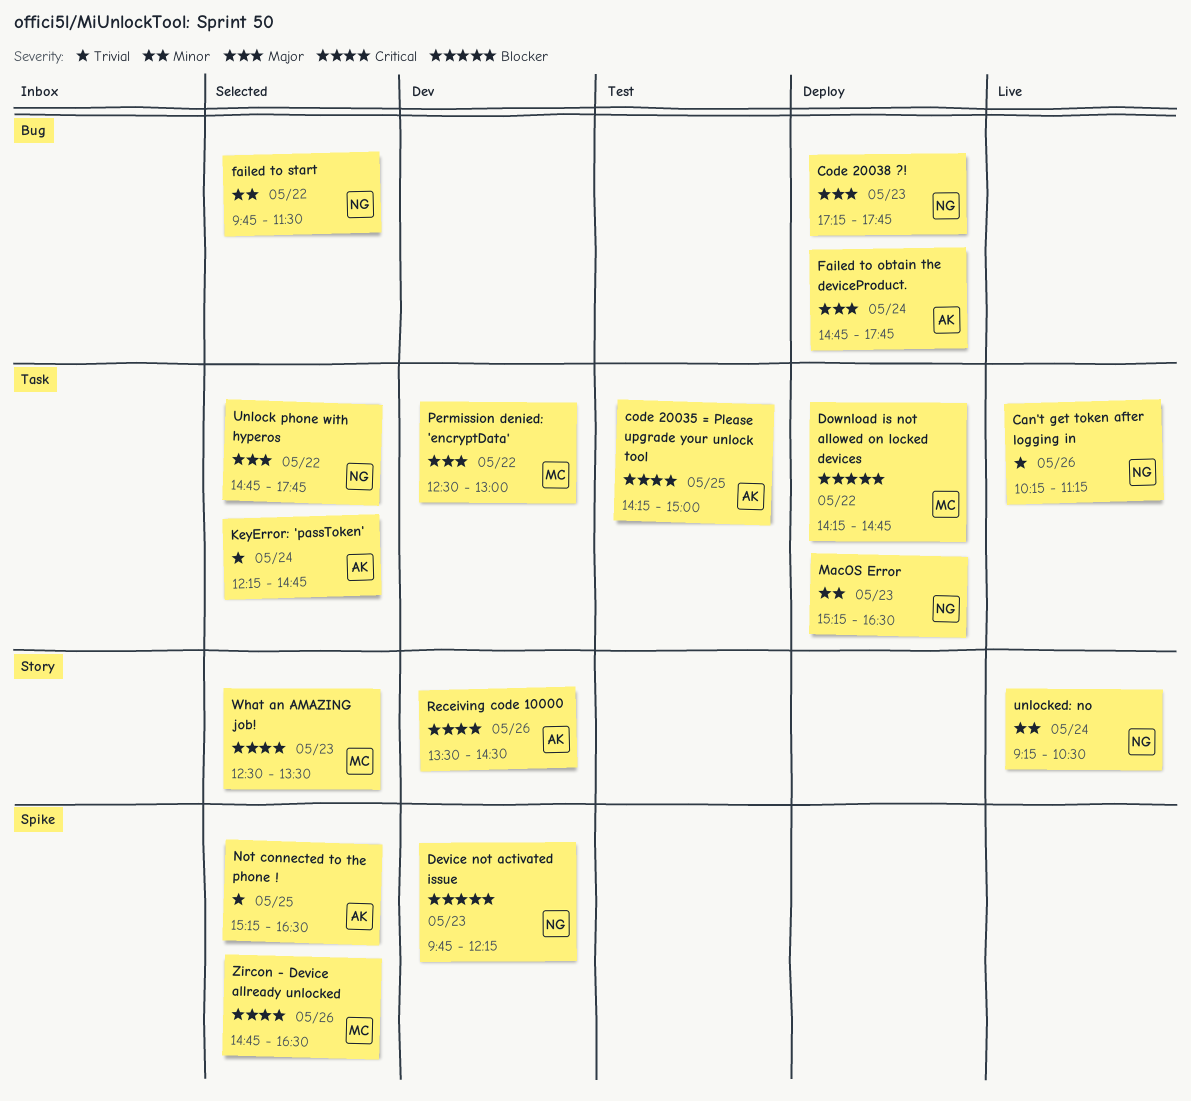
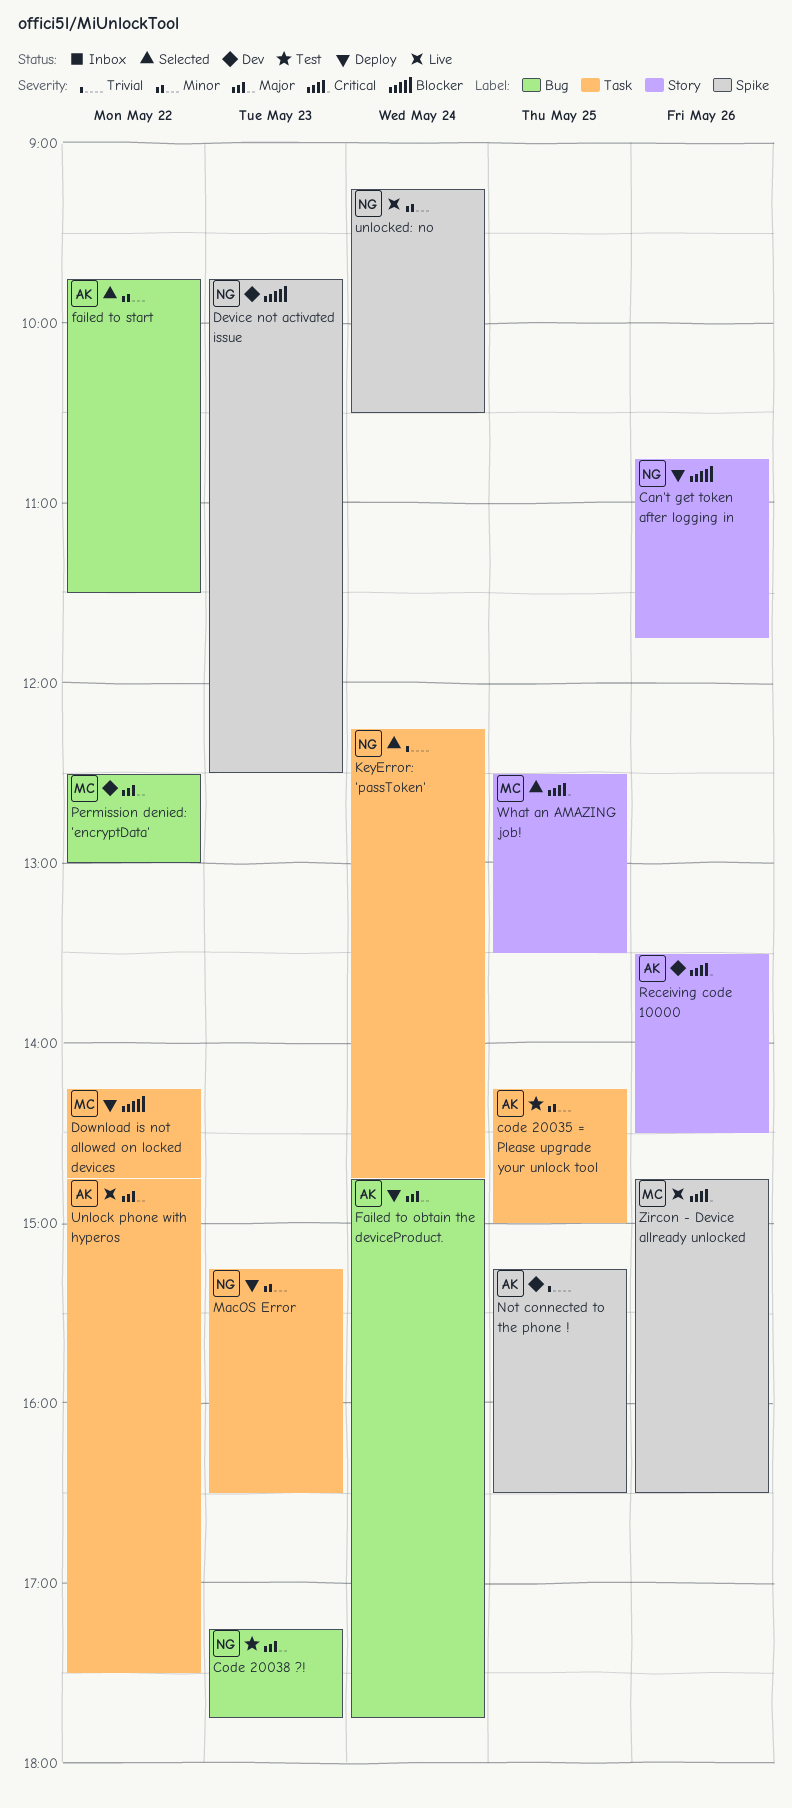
Can't get token after logging in, status: Live -> Deploy
Can't get token after logging in, priority: Trivial -> Blocker
Can't get token after logging in, label: Task -> Story
Can't get token after logging in, begins: 10:15 -> 10:45
Can't get token after logging in, ends: 11:15 -> 11:45
code 20035 = Please upgrade your unlock tool, priority: Critical -> Minor
Code 20038 ?!, status: Deploy -> Test
Device not activated issue, ends: 12:15 -> 12:30
failed to start, owner: NG -> AK
KeyError: 'passToken', owner: AK -> NG
Not connected to the phone !, status: Selected -> Dev
Permission denied: 'encryptData', label: Task -> Bug
Unlock phone with hyperos, status: Selected -> Live
Unlock phone with hyperos, owner: NG -> AK
Unlock phone with hyperos, ends: 17:45 -> 17:30
unlocked: no, label: Story -> Spike
What an AMAZING job!, day: May 23 -> May 25
Zircon - Device allready unlocked, status: Selected -> Live

